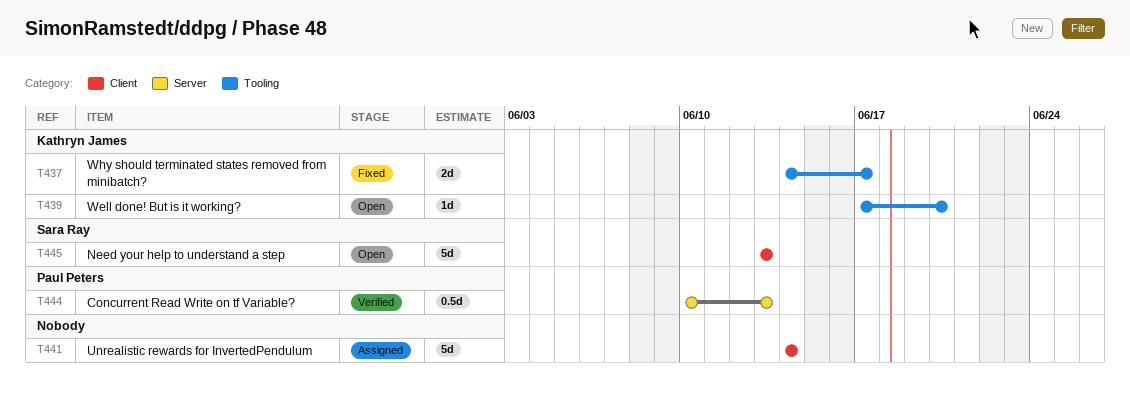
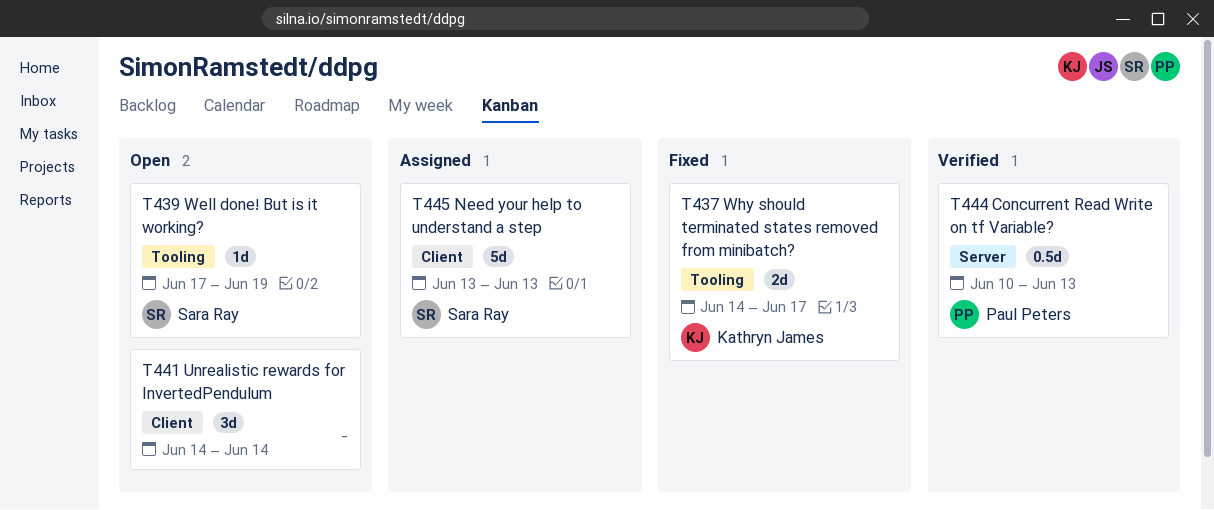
T439, owner: Kathryn James -> Sara Ray
T439, due: Jun 20 -> Jun 19
T441, status: Assigned -> Open
T441, estimate: 5d -> 3d
T445, status: Open -> Assigned

